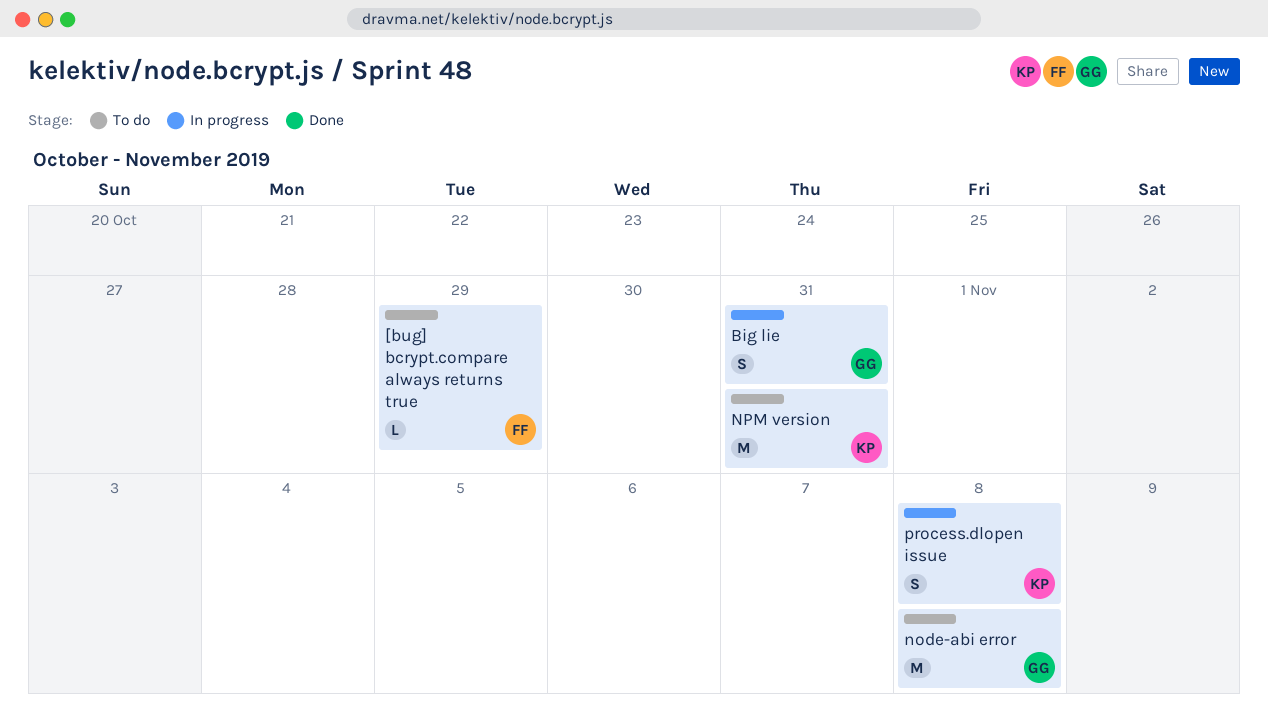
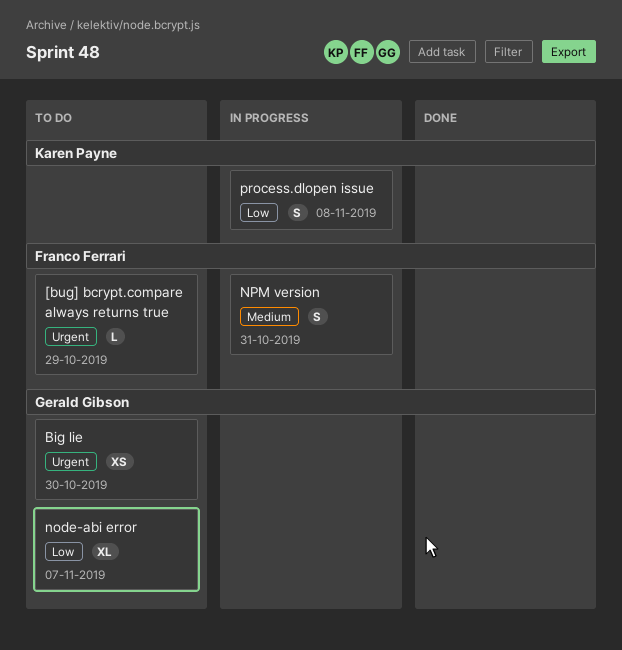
Big lie, status: In progress -> To do
Big lie, estimate: S -> XS
Big lie, due: Oct 31 -> Oct 30
node-abi error, estimate: M -> XL
node-abi error, due: Nov 8 -> Nov 7
NPM version, status: To do -> In progress
NPM version, owner: Karen Payne -> Franco Ferrari
NPM version, estimate: M -> S

